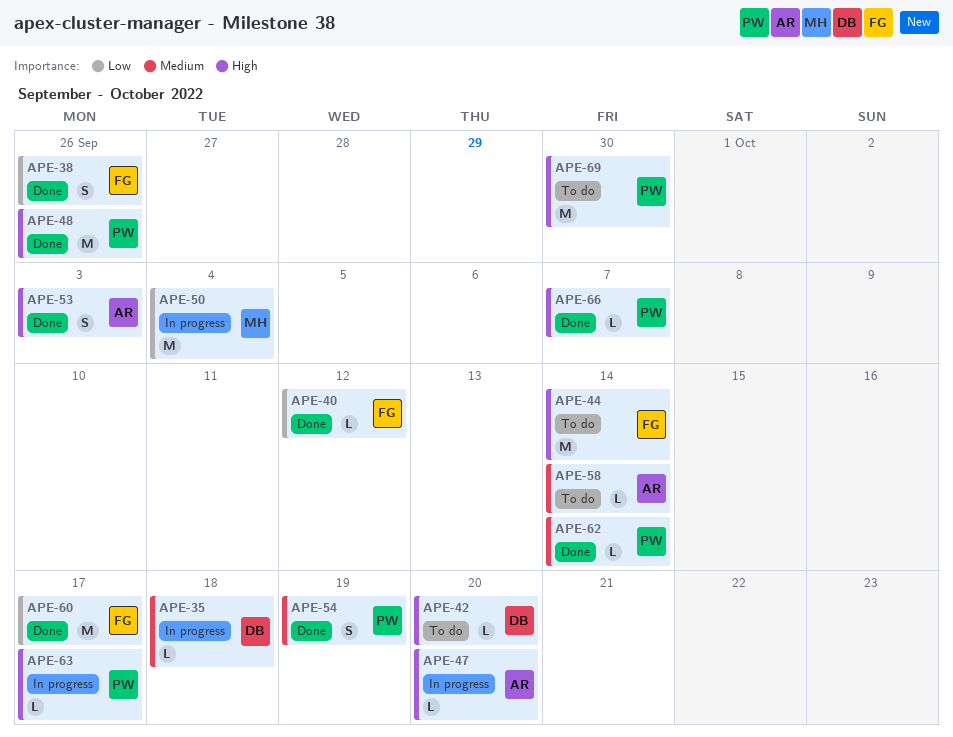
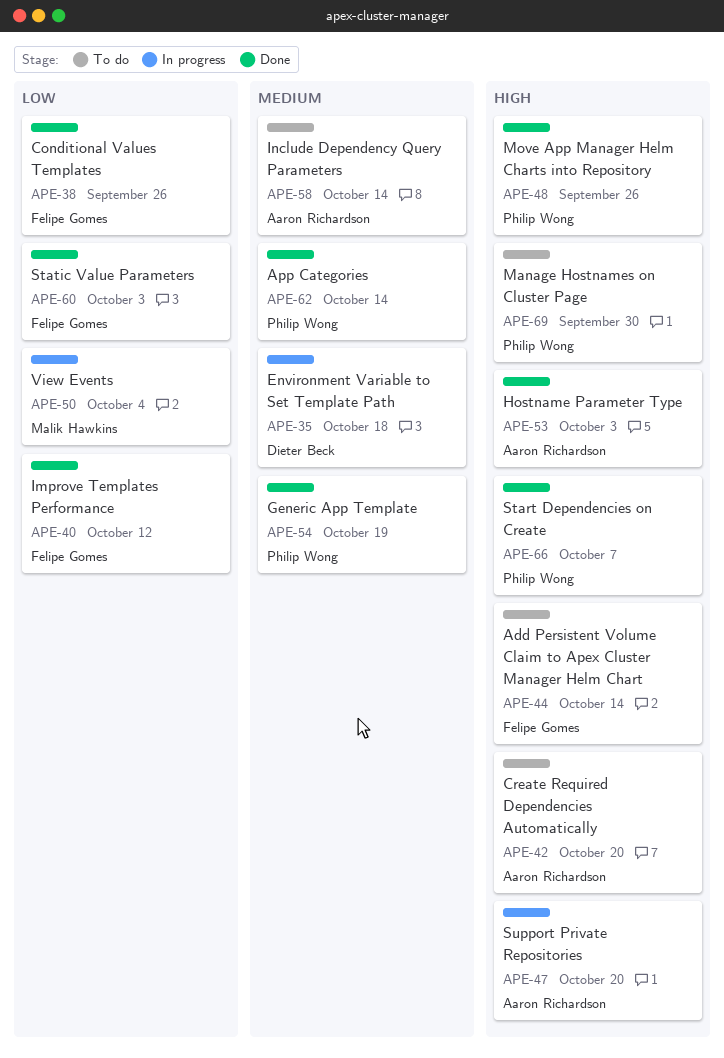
APE-42, owner: Dieter Beck -> Aaron Richardson
APE-60, due: Oct 17 -> Oct 3
APE-63: present -> none

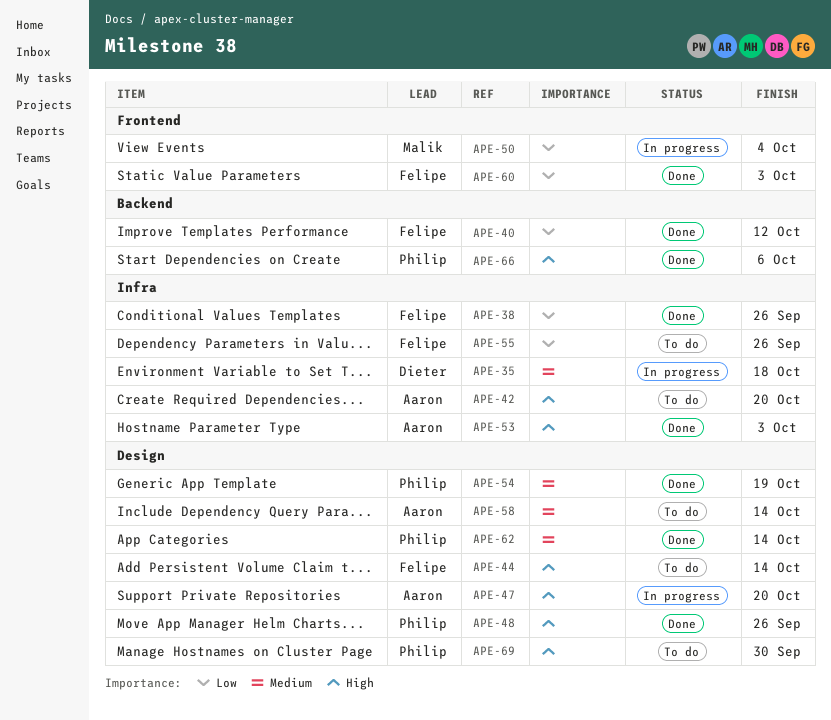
APE-55: none -> present
APE-66, due: Oct 7 -> Oct 6

